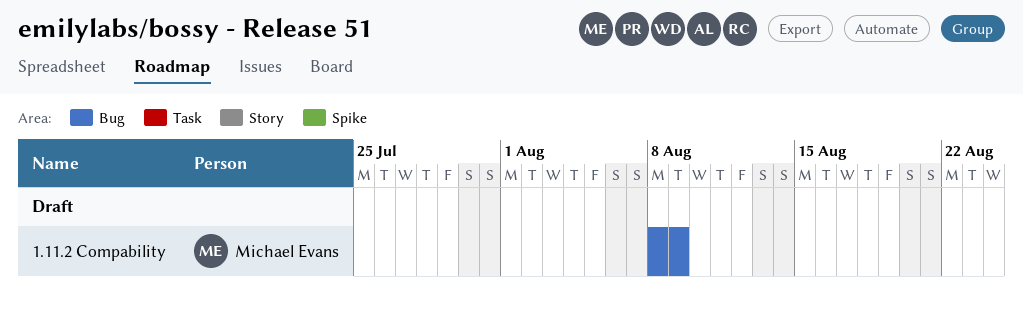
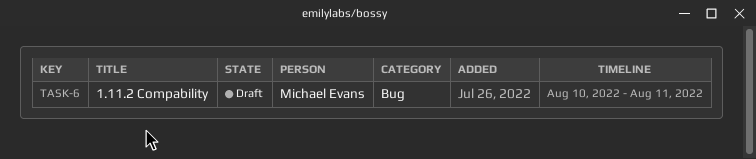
1.11.2 Compability, start: Aug 8 -> Aug 10
1.11.2 Compability, due: Aug 9 -> Aug 11

